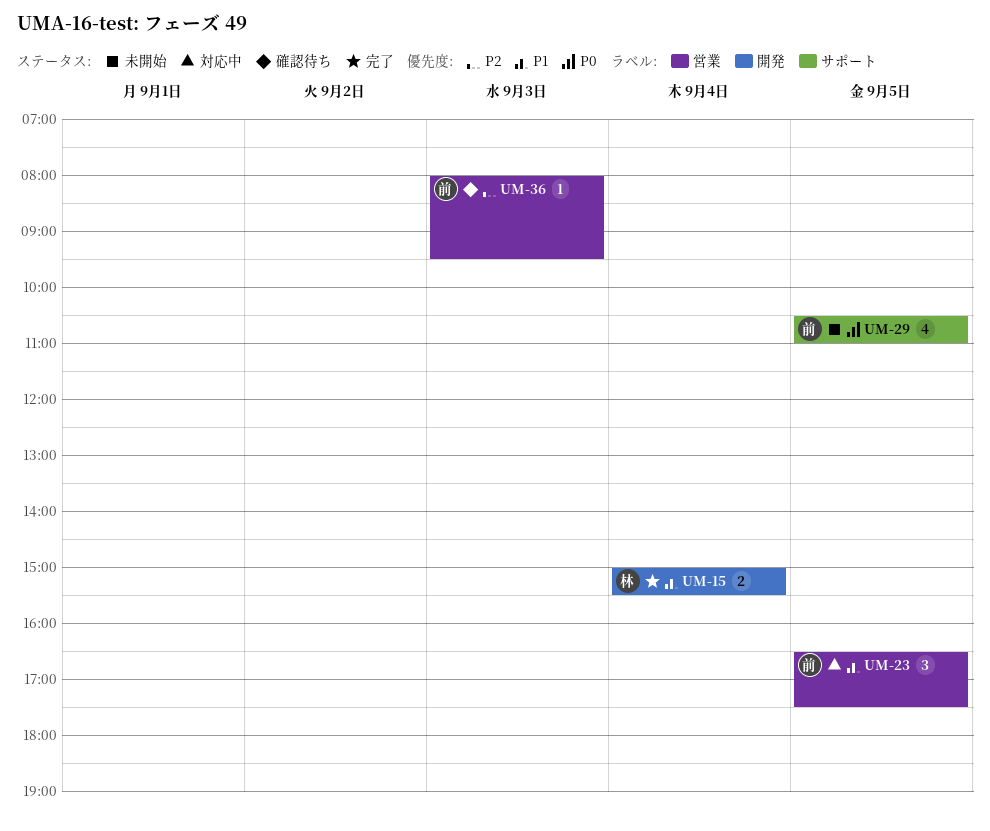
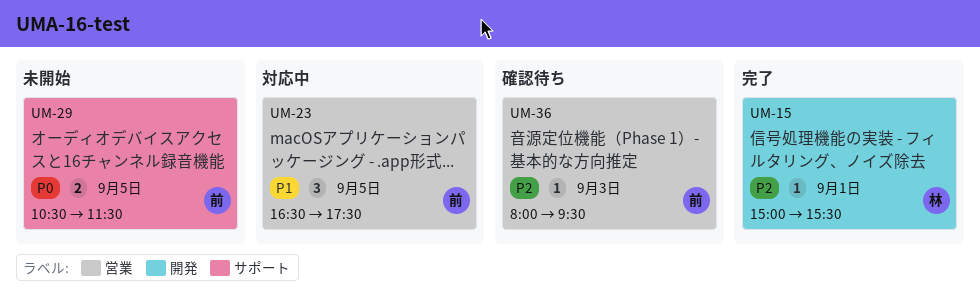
UM-15, priority: P1 -> P2
UM-15, estimate: 2 -> 1
UM-15, day: Sep 4 -> Sep 1
UM-29, estimate: 4 -> 2
UM-29, ends: 11:00 -> 11:30

